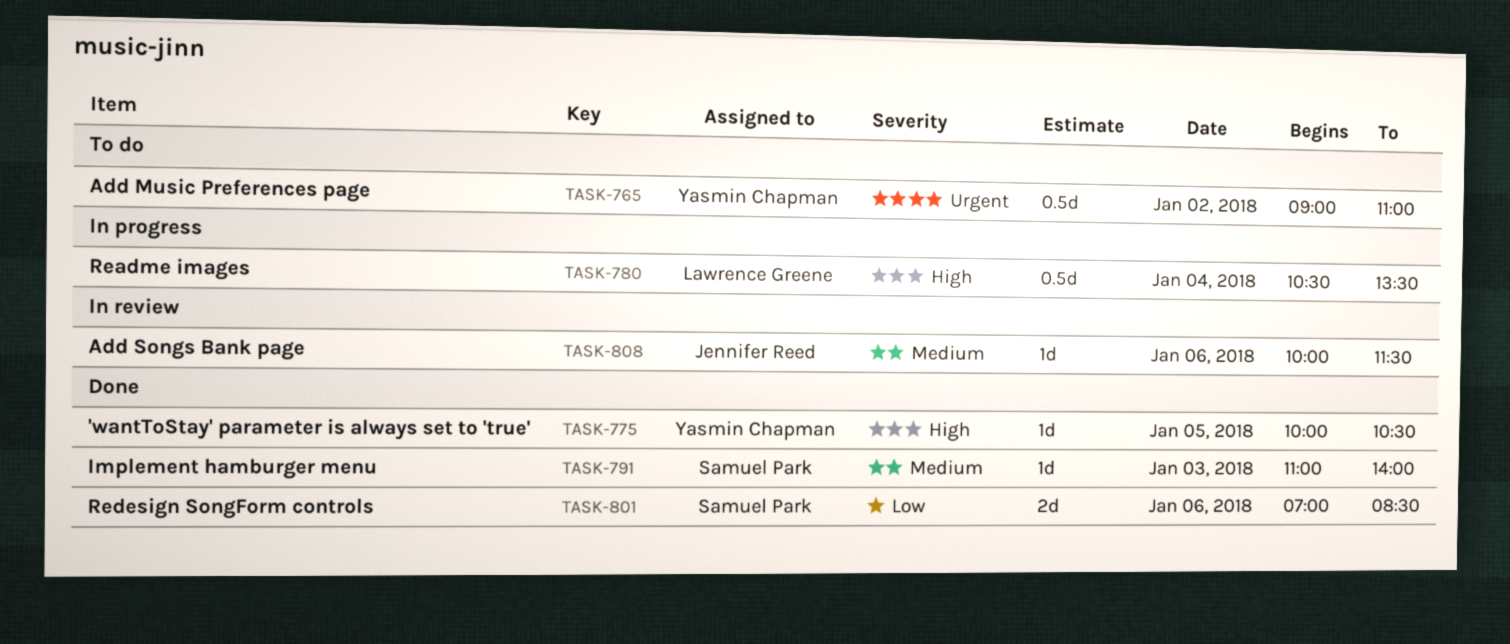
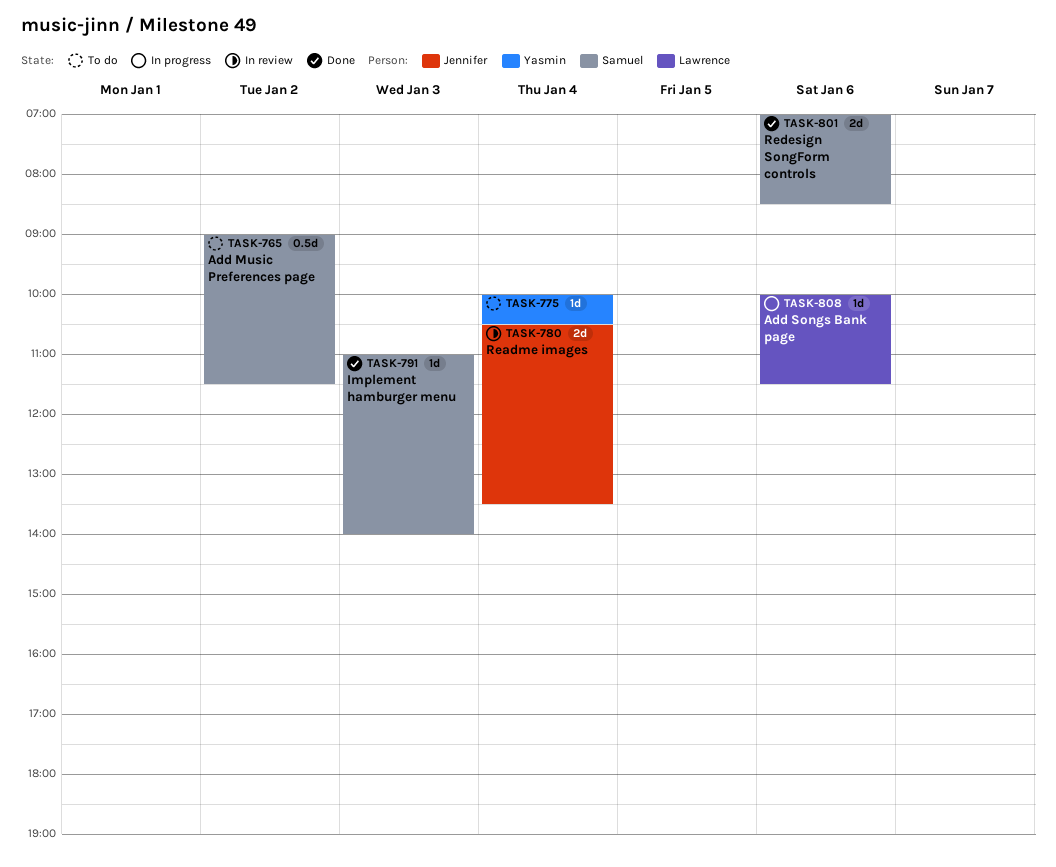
TASK-765, owner: Yasmin Chapman -> Samuel Park
TASK-765, ends: 11:00 -> 11:30
TASK-775, status: Done -> To do
TASK-775, day: Jan 5 -> Jan 4
TASK-780, status: In progress -> In review
TASK-780, owner: Lawrence Greene -> Jennifer Reed
TASK-780, estimate: 0.5d -> 2d
TASK-808, status: In review -> In progress
TASK-808, owner: Jennifer Reed -> Lawrence Greene

